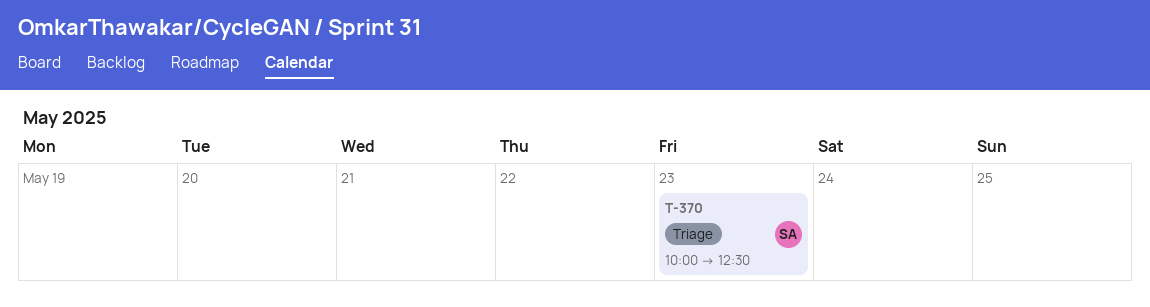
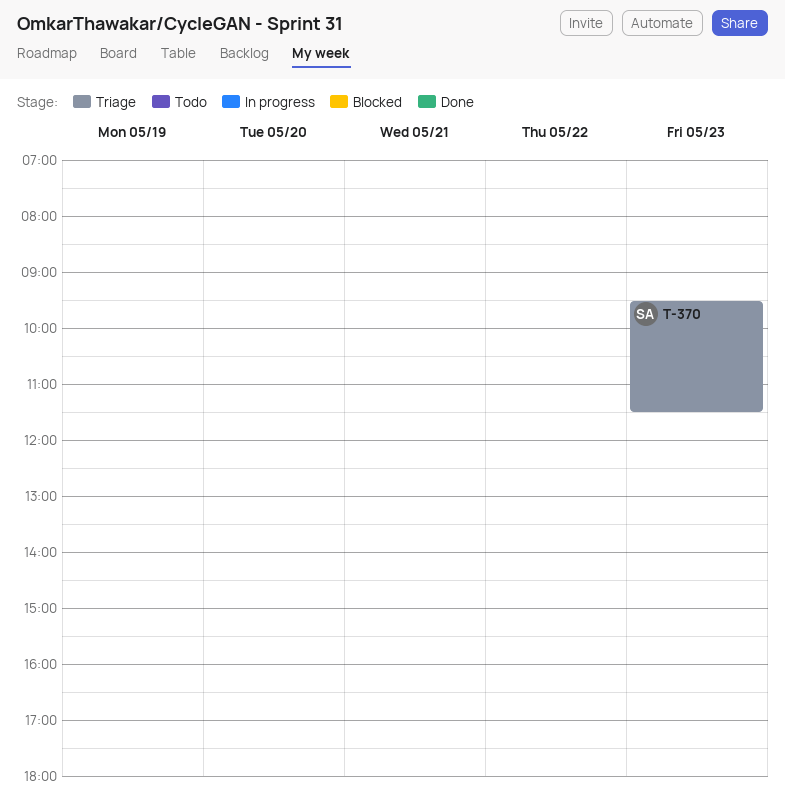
T-370, begins: 10:00 -> 09:30
T-370, ends: 12:30 -> 11:30

